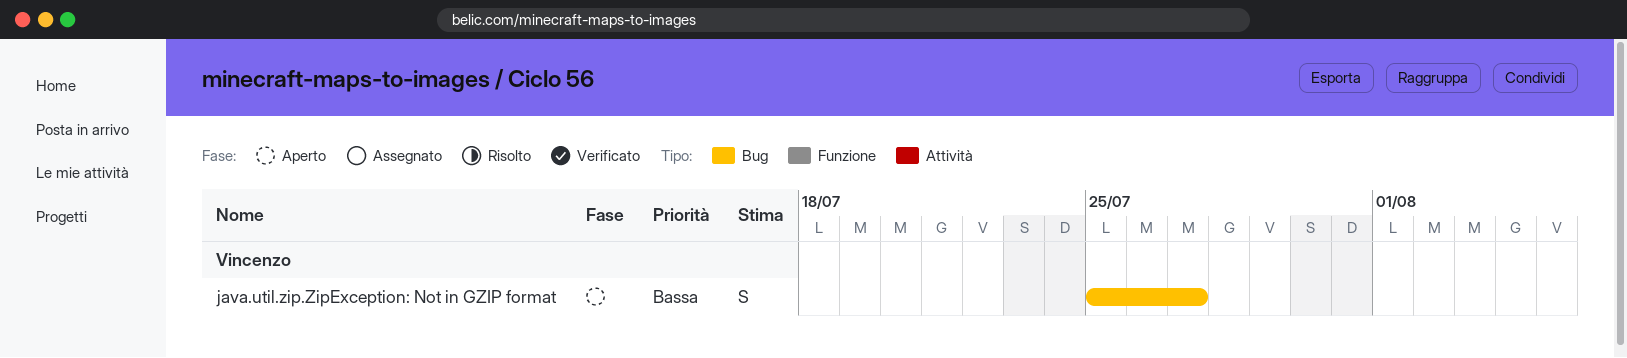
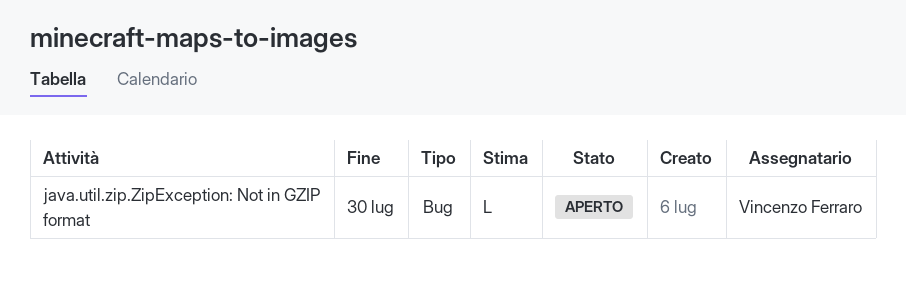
java.util.zip.ZipException: Not in GZIP format, estimate: S -> L
java.util.zip.ZipException: Not in GZIP format, due: Jul 27 -> Jul 30

